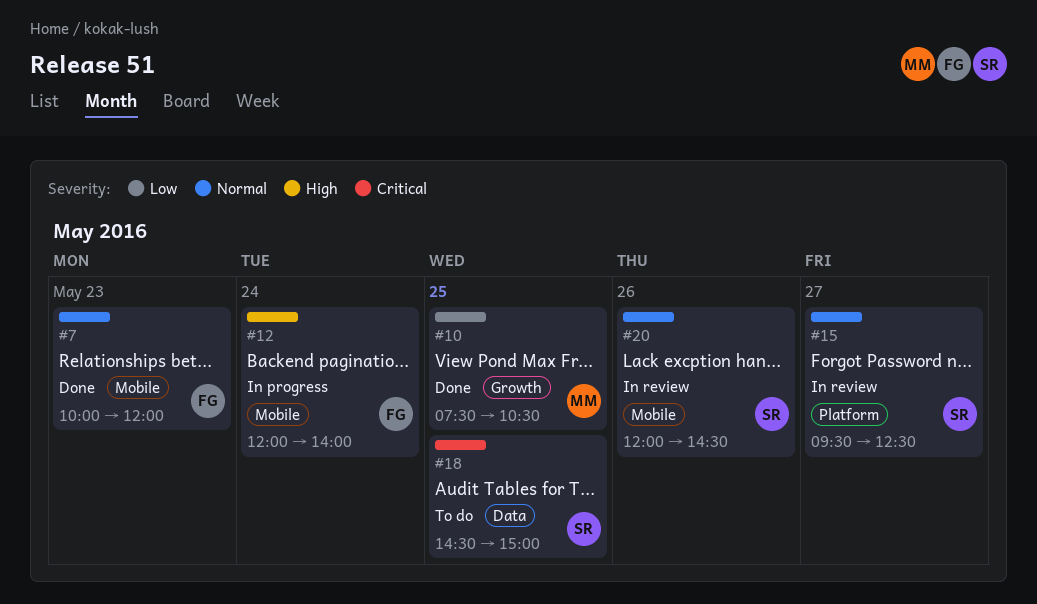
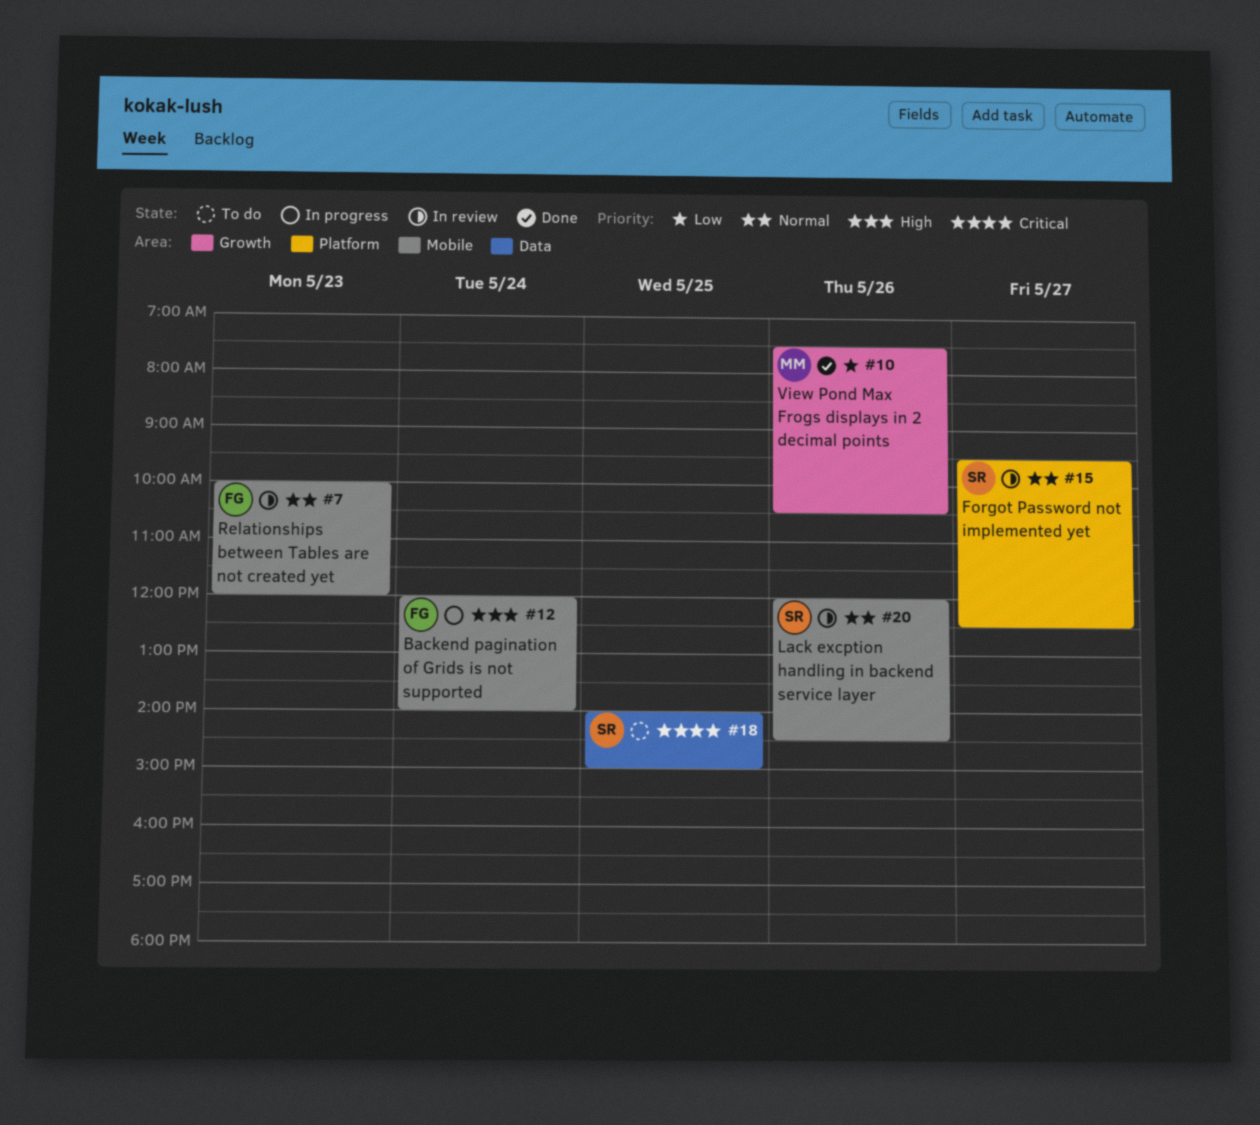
#7, status: Done -> In review
#10, day: May 25 -> May 26
#18, begins: 14:30 -> 14:00

